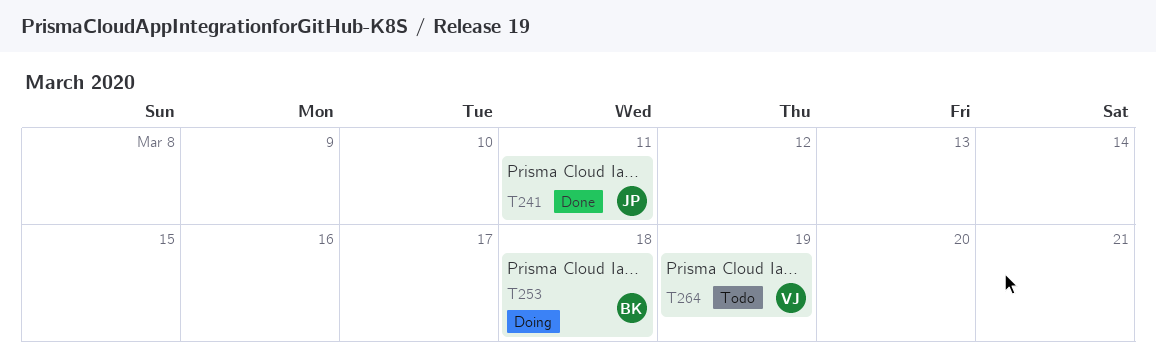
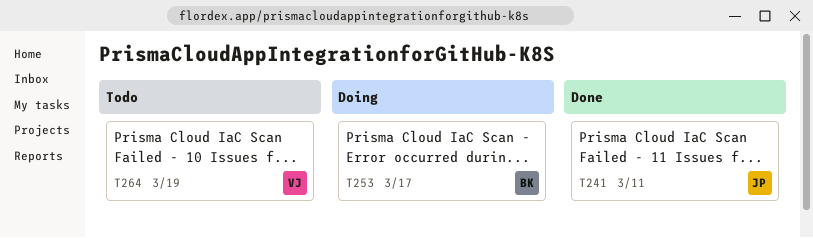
T253, due: Mar 18 -> Mar 17

